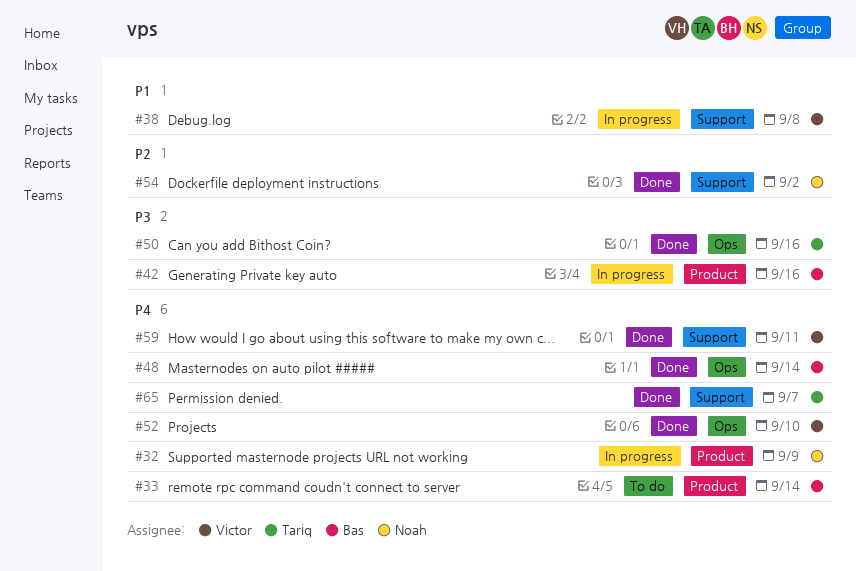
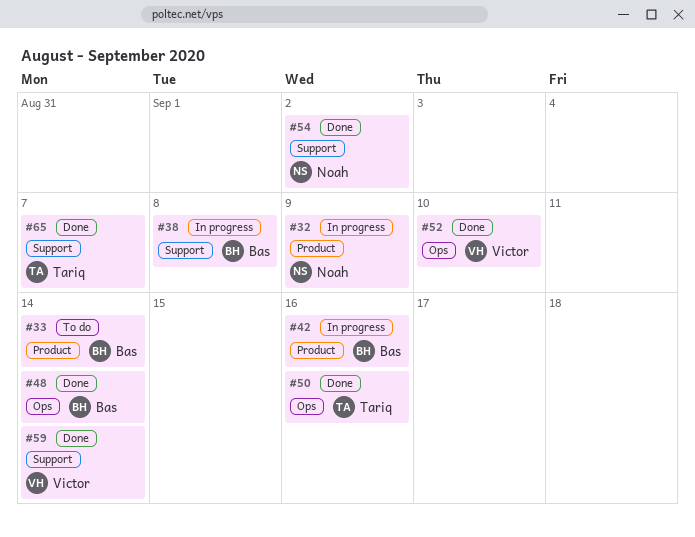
#38, owner: Victor -> Bas
#59, due: Sep 11 -> Sep 14

